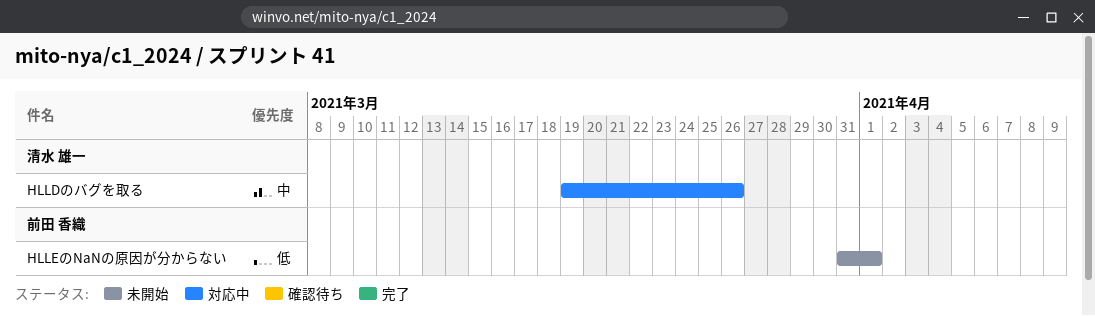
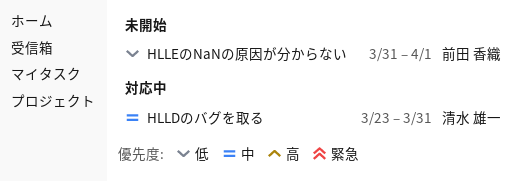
HLLDのバグを取る, start: Mar 19 -> Mar 23
HLLDのバグを取る, due: Mar 26 -> Mar 31

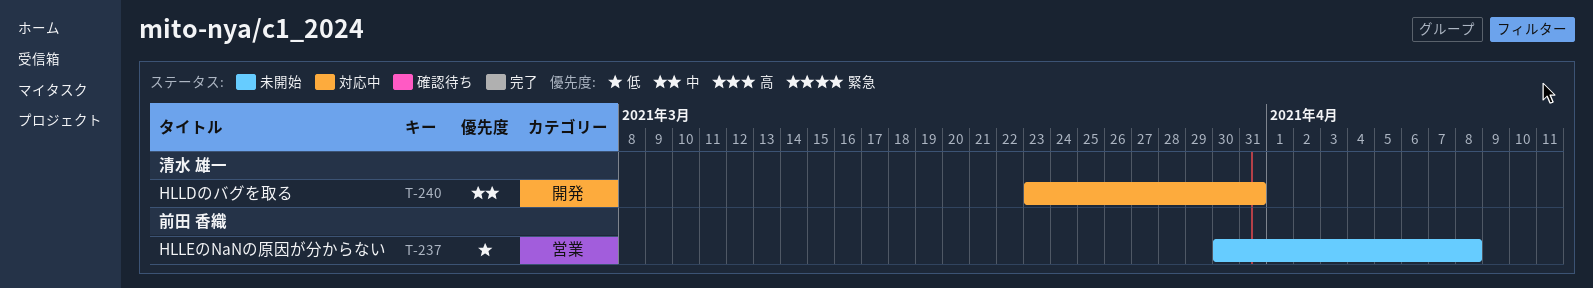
HLLEのNaNの原因が分からない, start: Mar 31 -> Mar 30
HLLEのNaNの原因が分からない, due: Apr 1 -> Apr 8

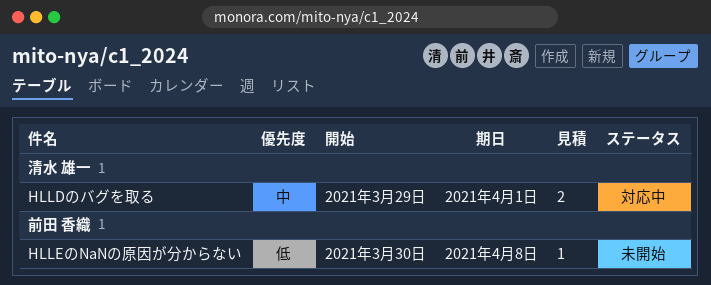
HLLDのバグを取る, start: Mar 23 -> Mar 29
HLLDのバグを取る, due: Mar 31 -> Apr 1

